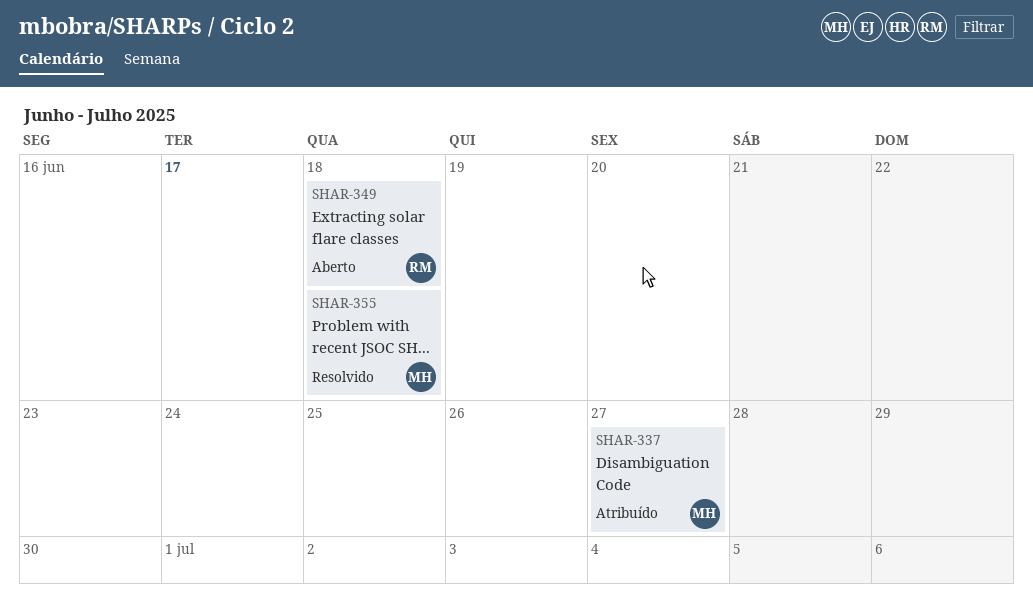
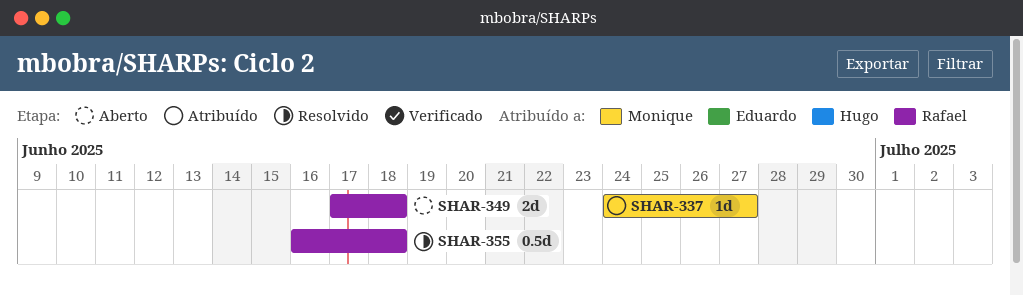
SHAR-355, owner: Monique -> Rafael

